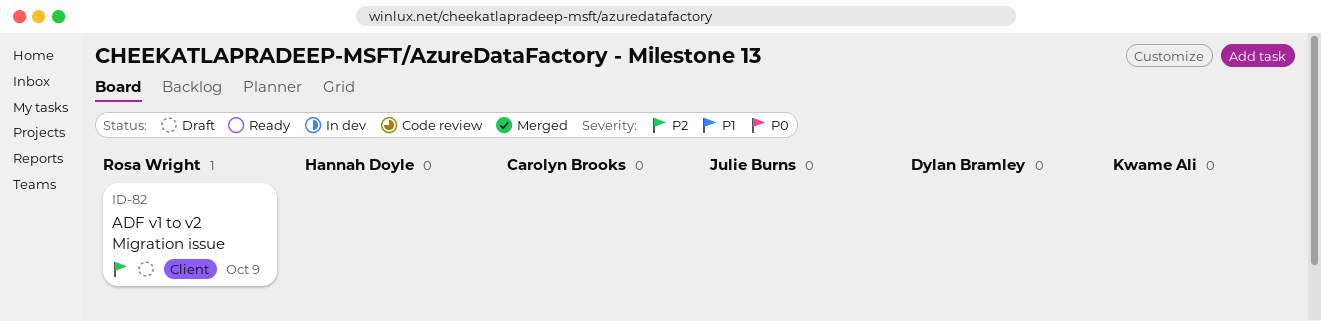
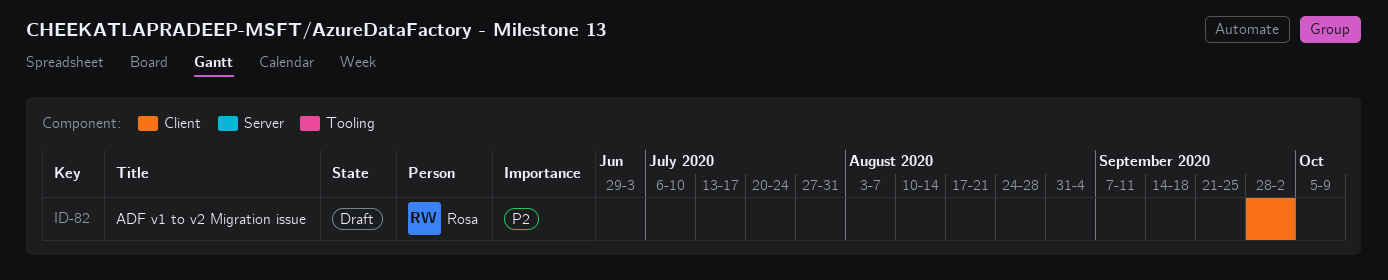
ID-82, due: Oct 9 -> Oct 2

